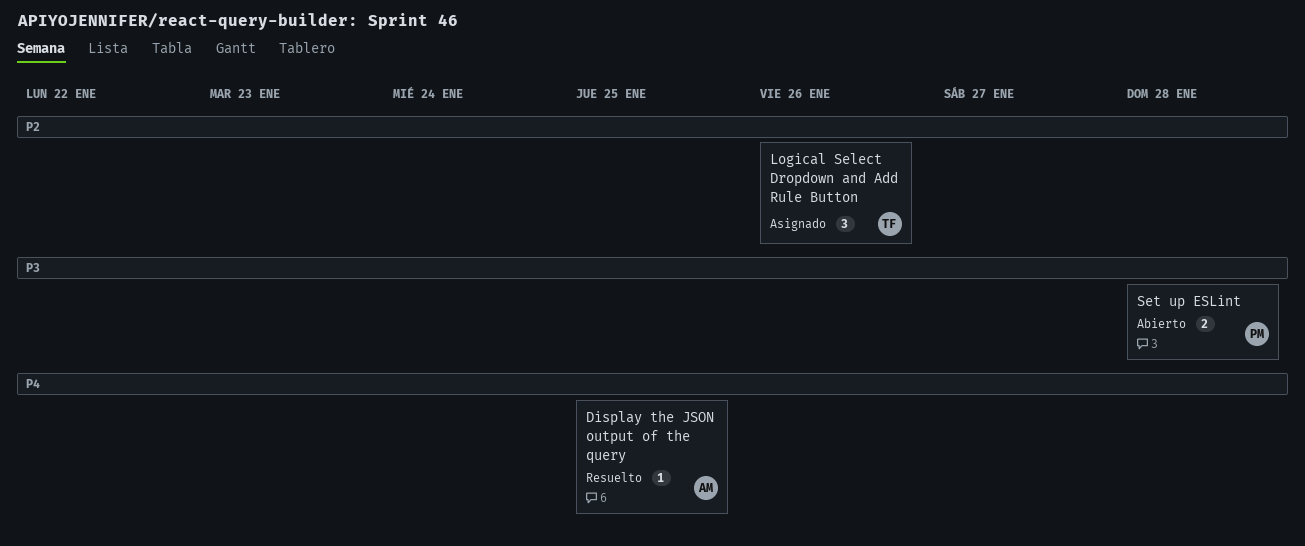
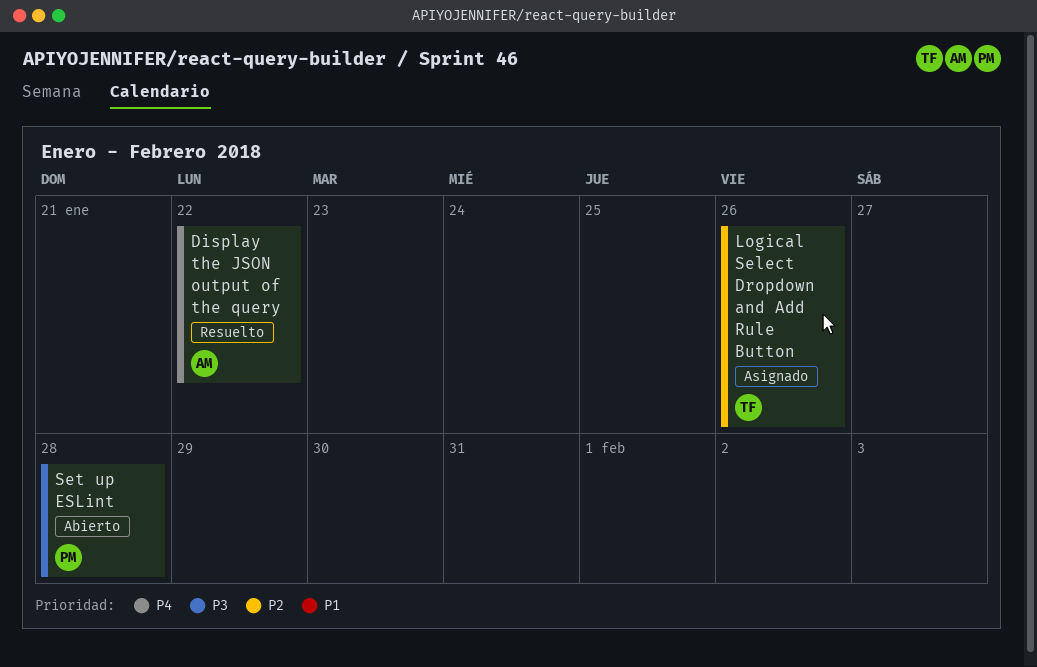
Display the JSON output of the query, due: Jan 25 -> Jan 22

